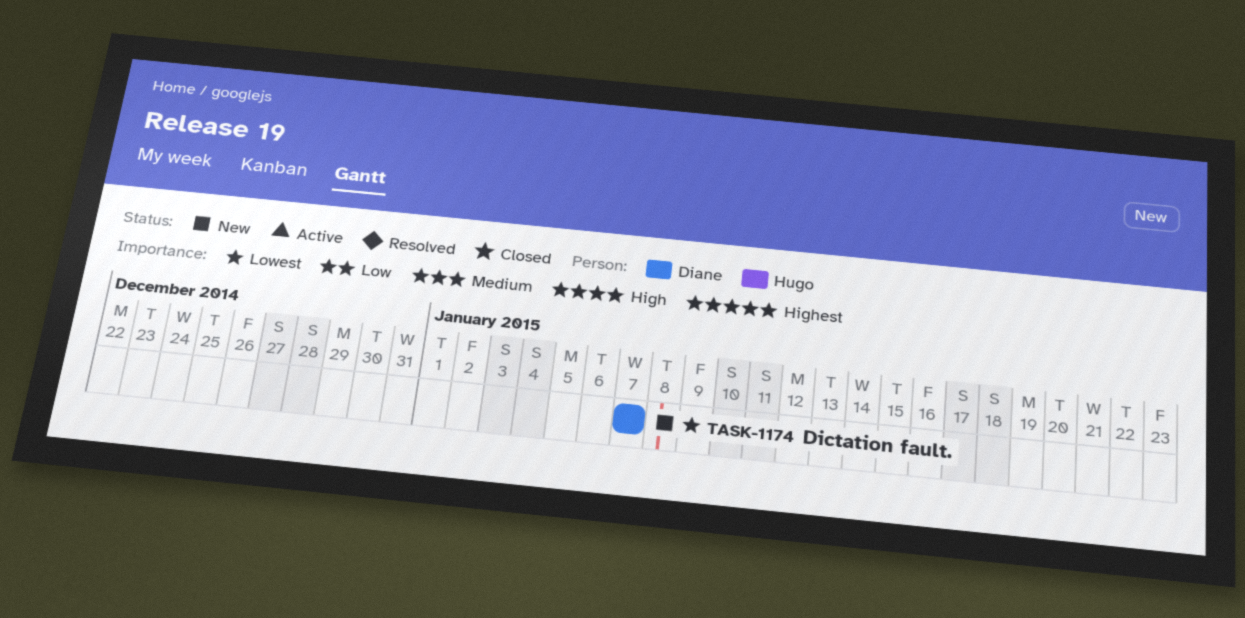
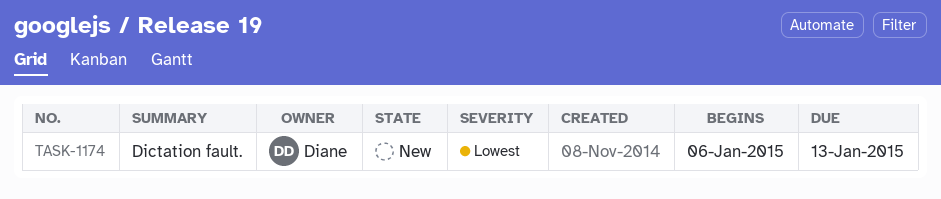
TASK-1174, start: Jan 7 -> Jan 6
TASK-1174, due: Jan 7 -> Jan 13

